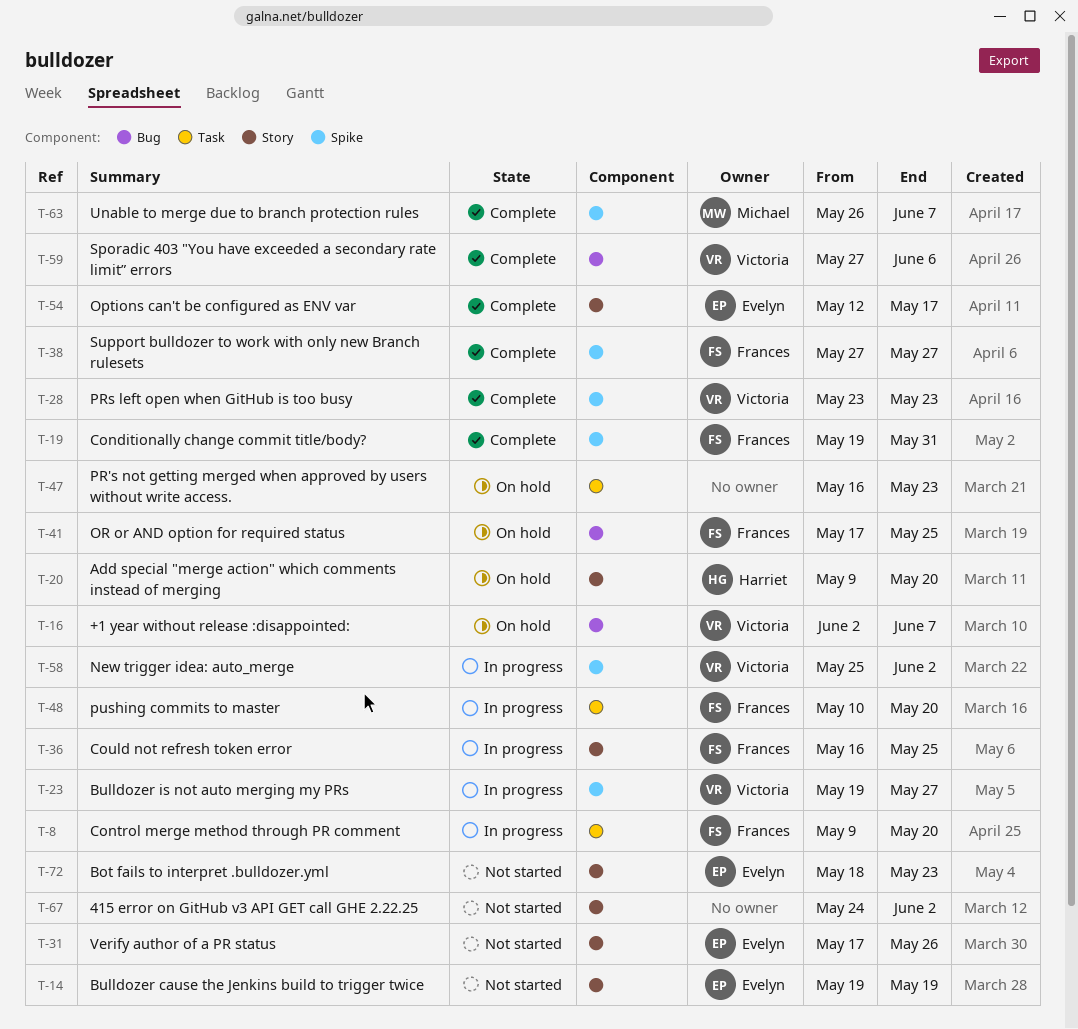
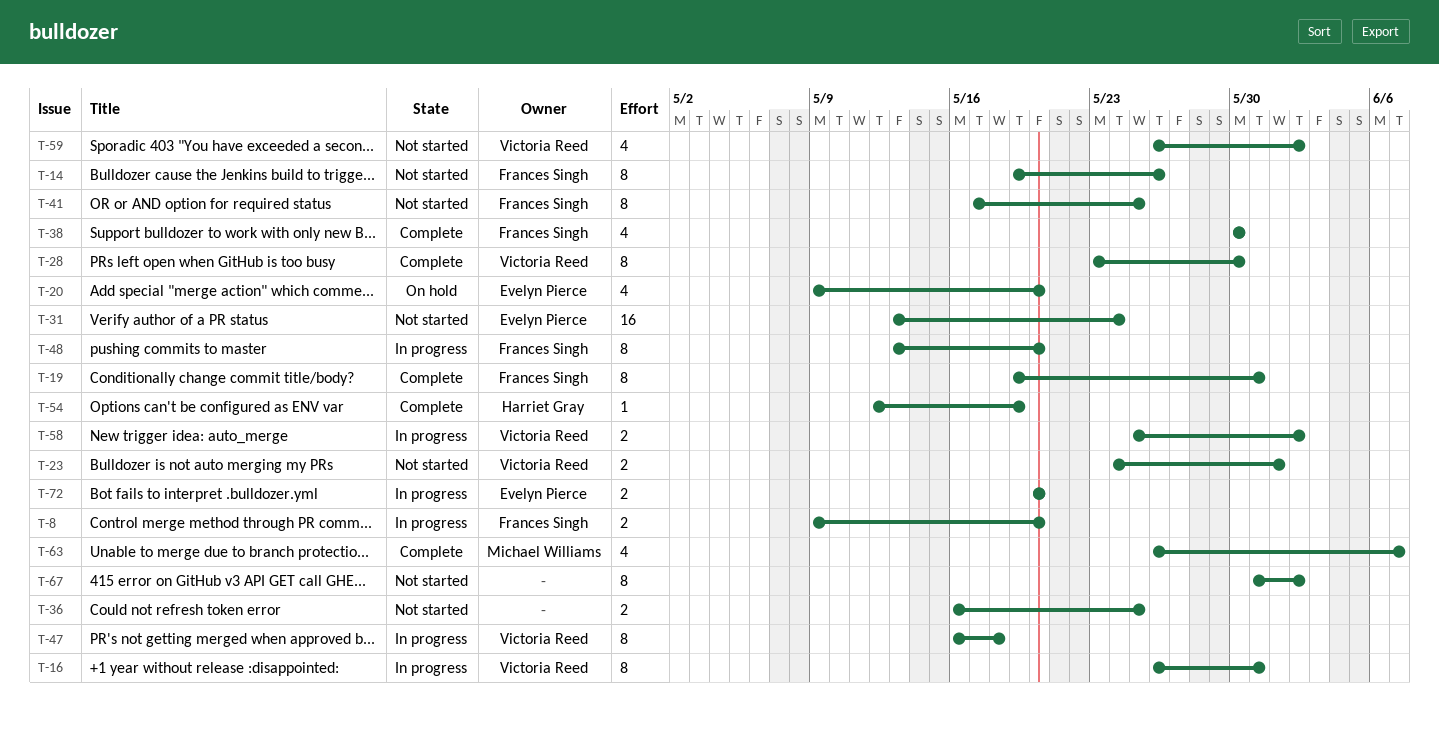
T-14, owner: Evelyn Pierce -> Frances Singh
T-14, due: May 19 -> May 26
T-16, status: On hold -> In progress
T-16, start: Jun 2 -> May 26
T-16, due: Jun 7 -> May 31
T-20, owner: Harriet Gray -> Evelyn Pierce
T-23, status: In progress -> Not started
T-23, start: May 19 -> May 24
T-23, due: May 27 -> Jun 1
T-28, due: May 23 -> May 30
T-31, start: May 17 -> May 13
T-31, due: May 26 -> May 24
T-36, status: In progress -> Not started
T-36, owner: Frances Singh -> none
T-38, start: May 27 -> May 30
T-38, due: May 27 -> May 30
T-41, status: On hold -> Not started
T-47, status: On hold -> In progress
T-47, owner: none -> Victoria Reed
T-47, due: May 23 -> May 18
T-48, start: May 10 -> May 13
T-54, owner: Evelyn Pierce -> Harriet Gray
T-54, due: May 17 -> May 19
T-59, status: Complete -> Not started
T-59, start: May 27 -> May 26
T-59, due: Jun 6 -> Jun 2
T-67, start: May 24 -> May 31
T-72, status: Not started -> In progress
T-72, start: May 18 -> May 20
T-72, due: May 23 -> May 20

